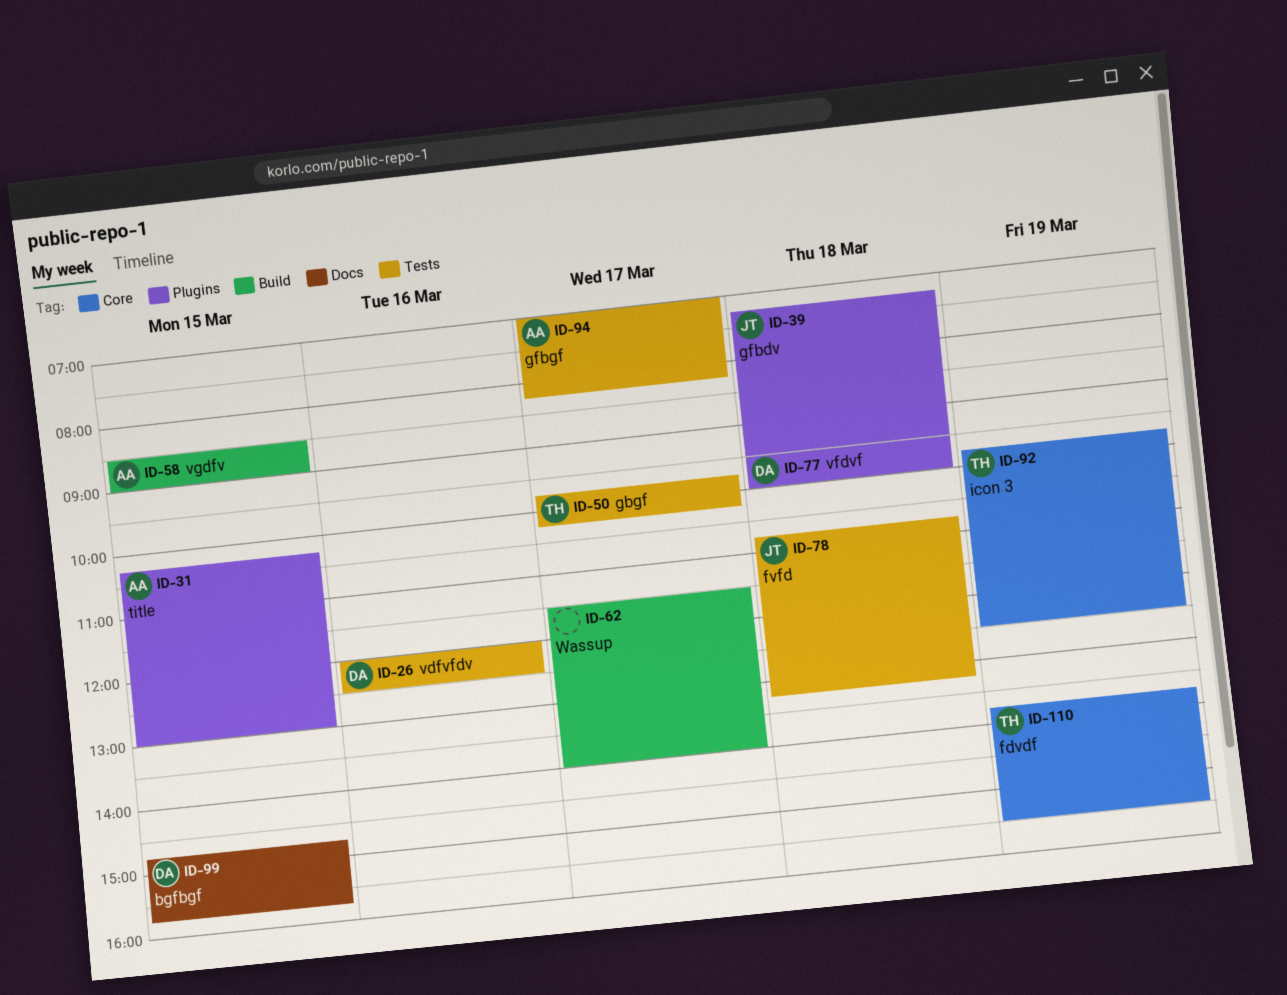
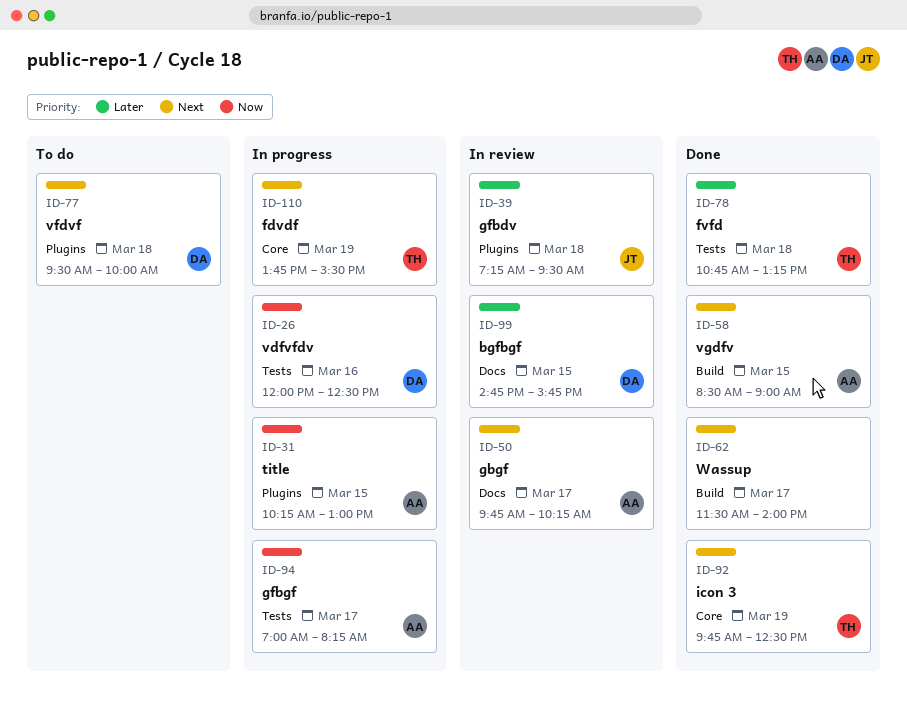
ID-50, owner: TH -> AA
ID-50, label: Tests -> Docs
ID-78, owner: JT -> TH

